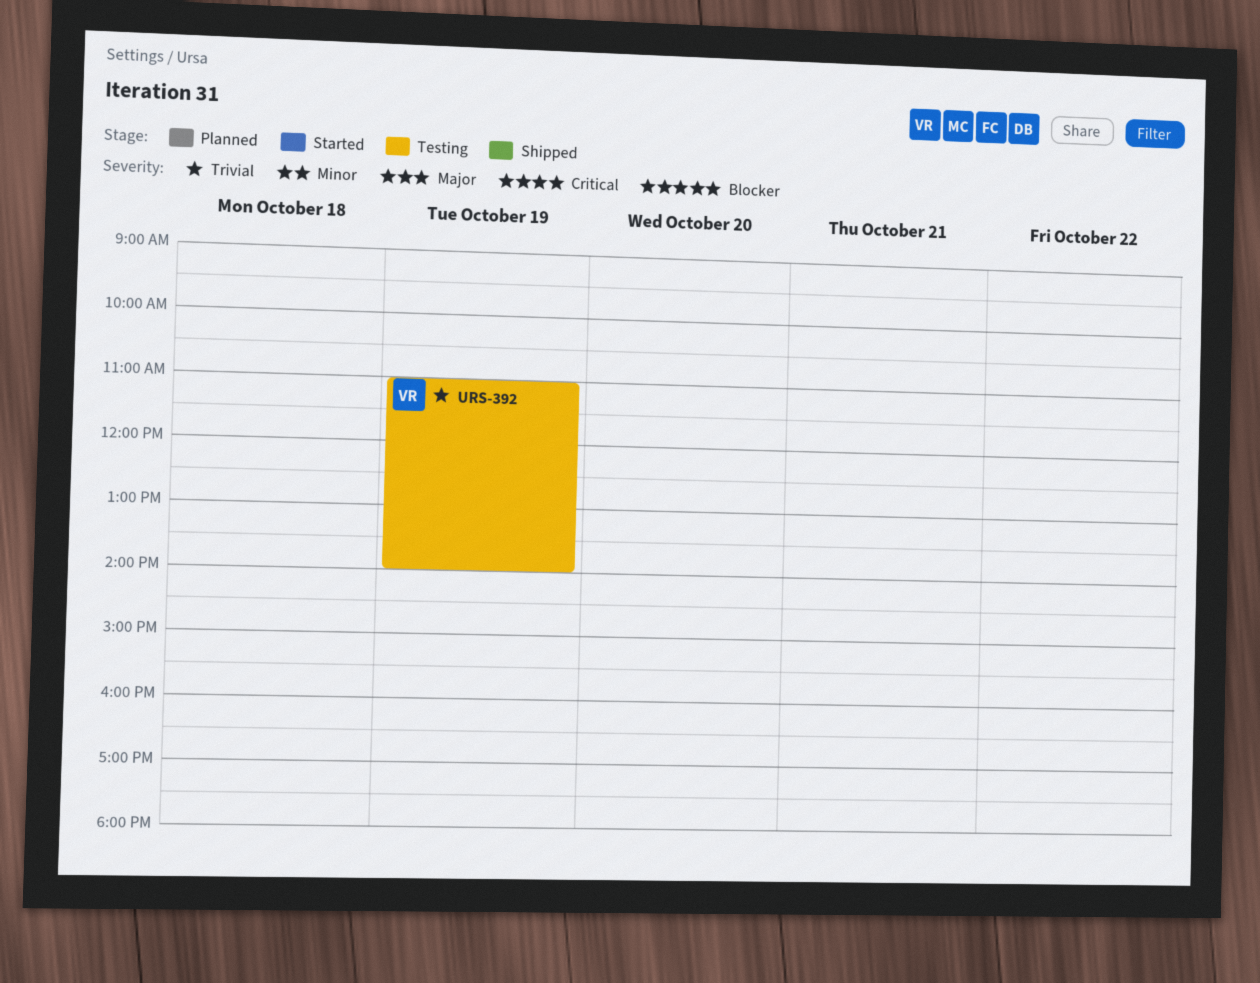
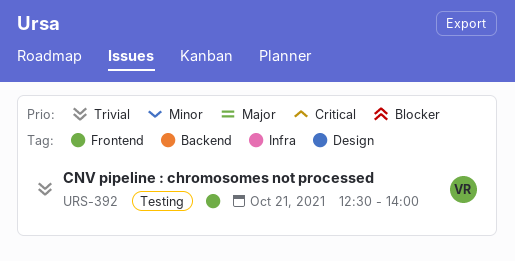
URS-392, day: Oct 19 -> Oct 21
URS-392, begins: 11:00 -> 12:30

